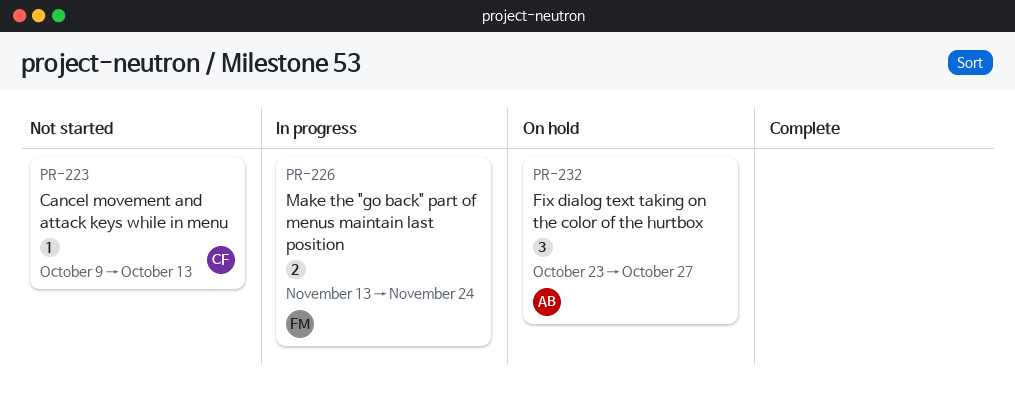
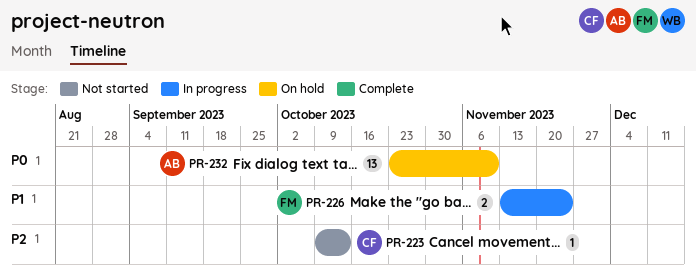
PR-232, estimate: 3 -> 13
PR-232, due: Oct 27 -> Nov 10

